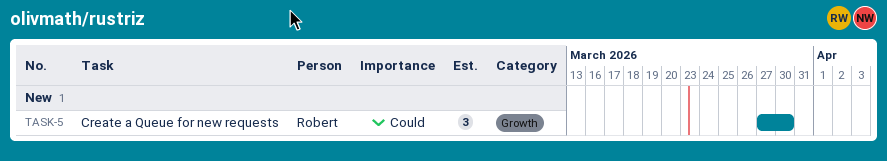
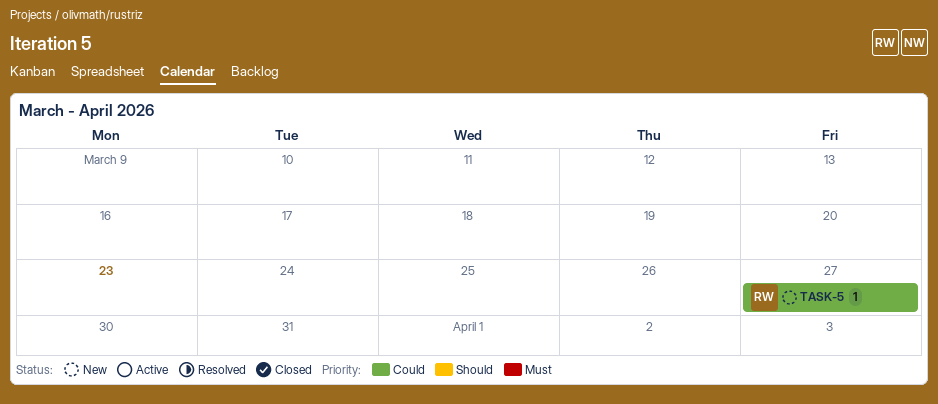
TASK-5, estimate: 3 -> 1
TASK-5, due: Mar 30 -> Mar 27

